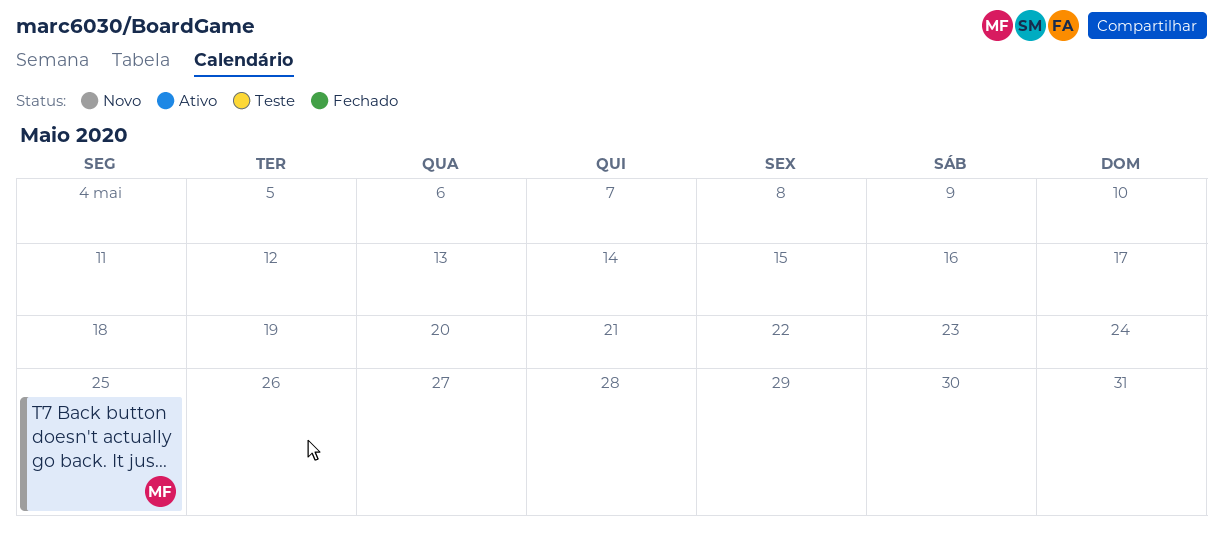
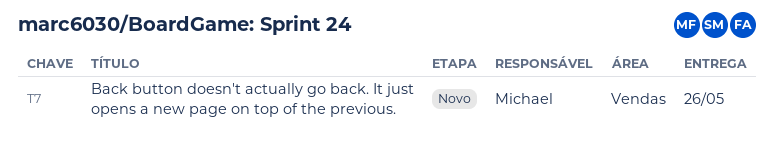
T7, due: May 25 -> May 26

